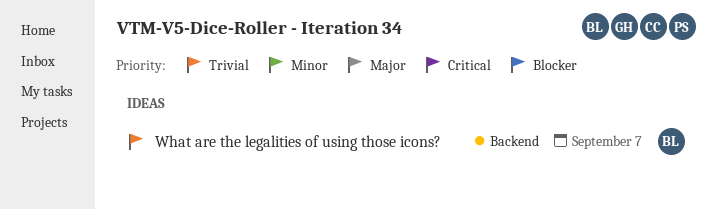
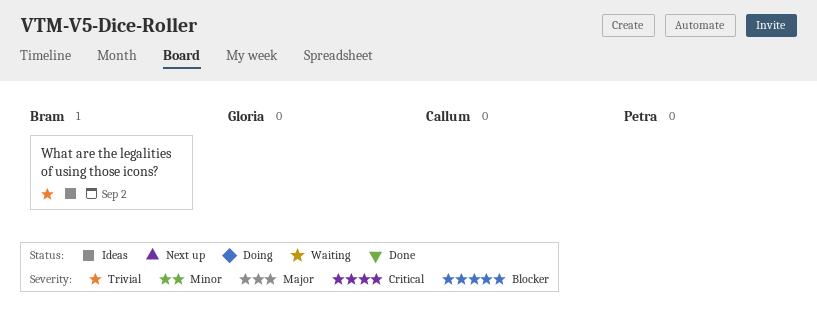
What are the legalities of using those icons?, due: Sep 7 -> Sep 2

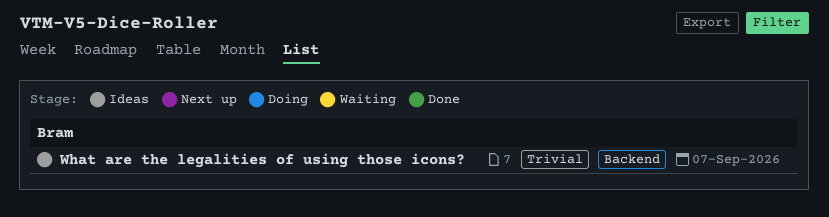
What are the legalities of using those icons?, due: Sep 2 -> Sep 7

